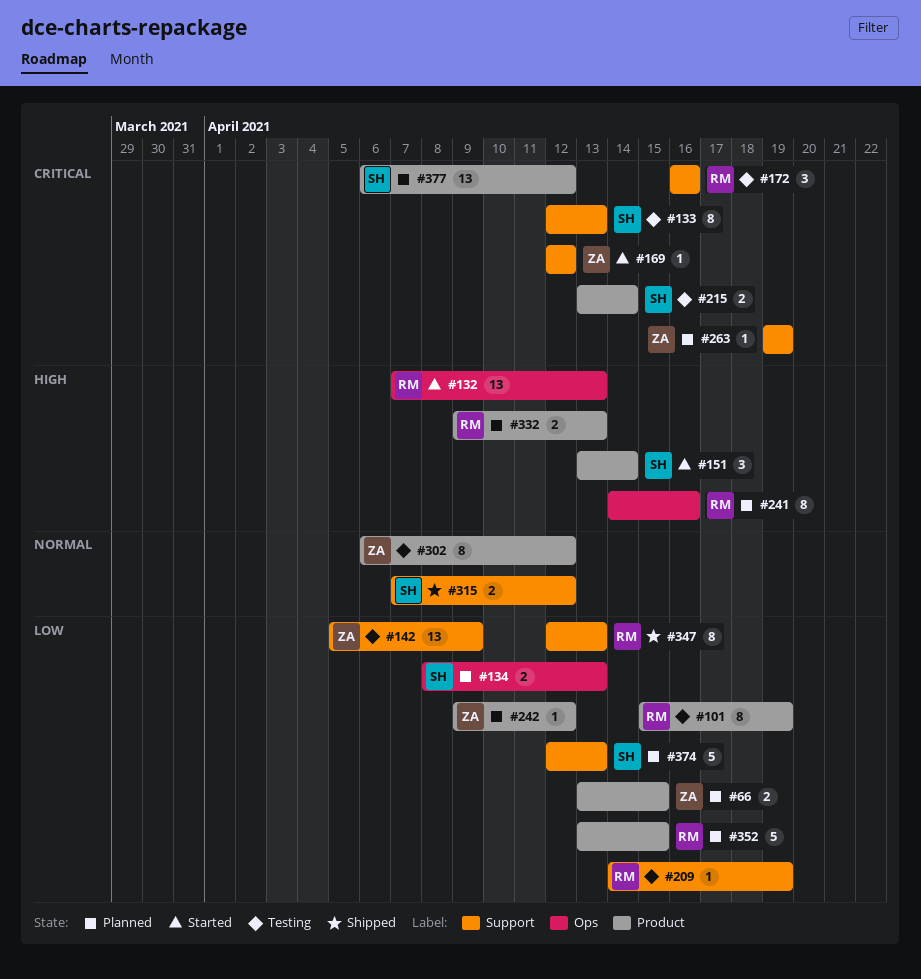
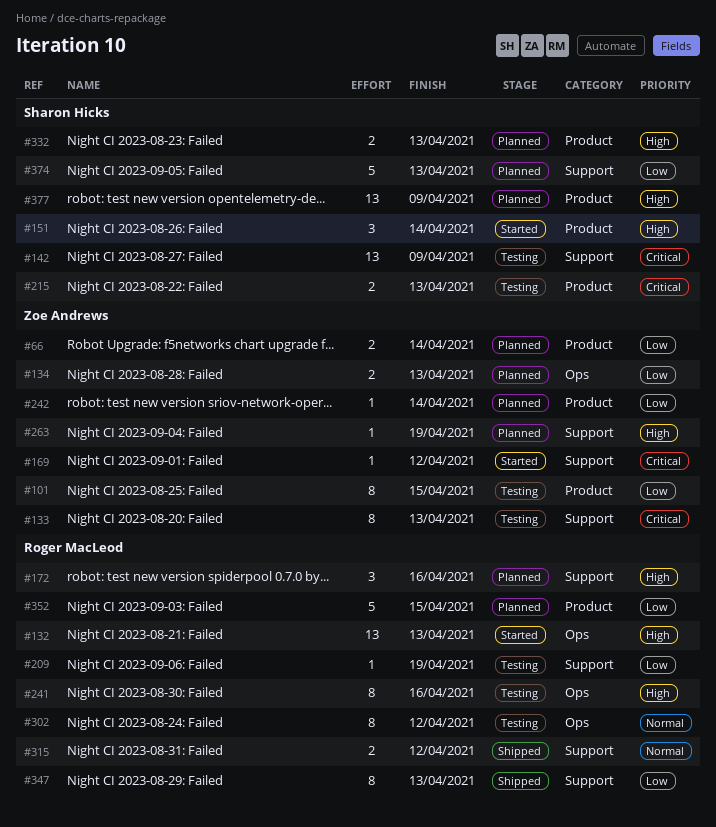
#66, due: Apr 15 -> Apr 14
#101, owner: Roger MacLeod -> Zoe Andrews
#101, due: Apr 19 -> Apr 15
#133, owner: Sharon Hicks -> Zoe Andrews
#134, owner: Sharon Hicks -> Zoe Andrews
#142, owner: Zoe Andrews -> Sharon Hicks
#142, priority: Low -> Critical
#172, status: Testing -> Planned
#172, priority: Critical -> High
#215, due: Apr 14 -> Apr 13
#241, status: Planned -> Testing
#242, due: Apr 12 -> Apr 14
#263, priority: Critical -> High
#302, owner: Zoe Andrews -> Roger MacLeod
#302, label: Product -> Ops
#315, owner: Sharon Hicks -> Roger MacLeod
#332, owner: Roger MacLeod -> Sharon Hicks
#377, priority: Critical -> High
#377, due: Apr 12 -> Apr 9

